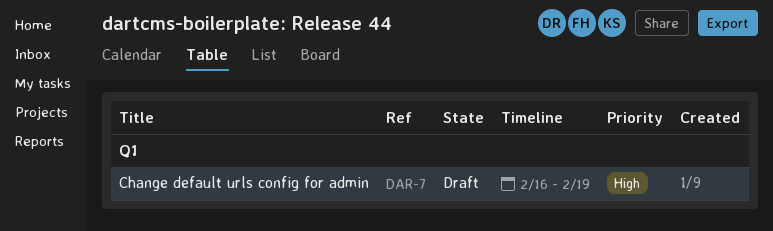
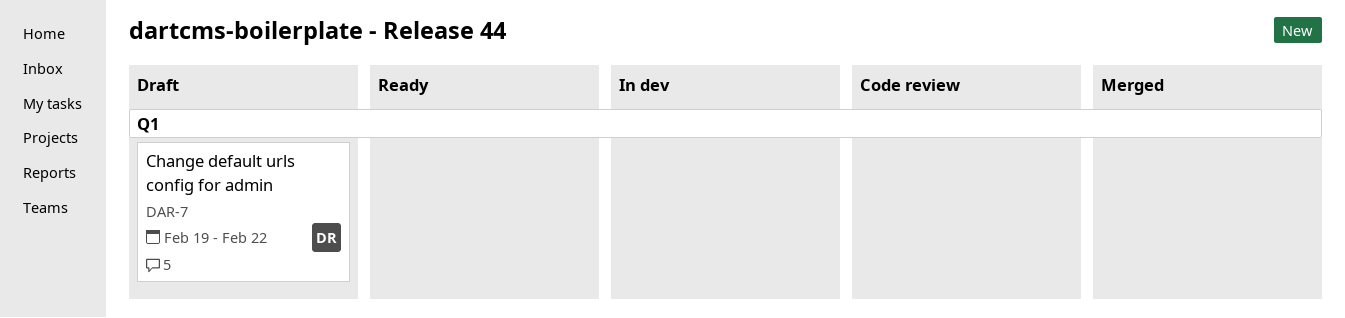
DAR-7, start: Feb 16 -> Feb 19
DAR-7, due: Feb 19 -> Feb 22

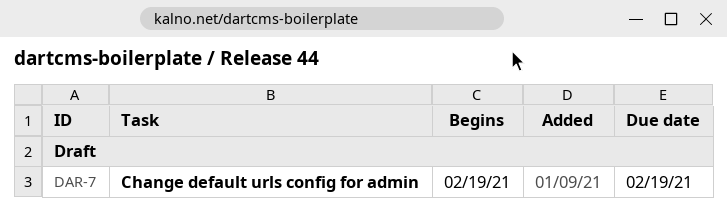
DAR-7, due: Feb 22 -> Feb 19

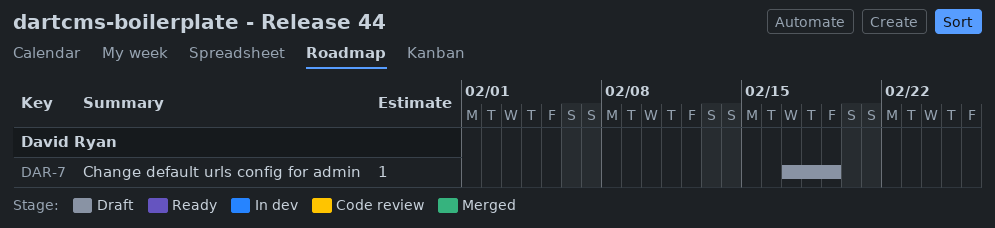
DAR-7, start: Feb 19 -> Feb 17

